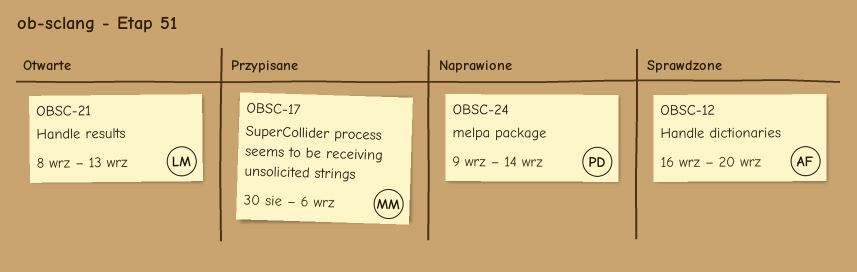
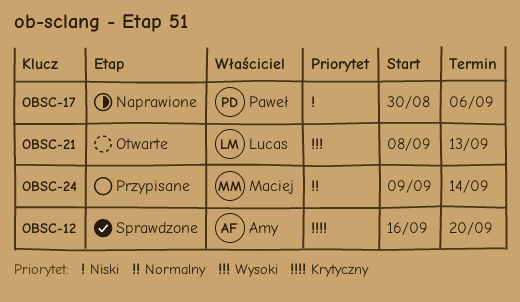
OBSC-17, status: Przypisane -> Naprawione
OBSC-17, owner: Maciej -> Paweł
OBSC-24, status: Naprawione -> Przypisane
OBSC-24, owner: Paweł -> Maciej

